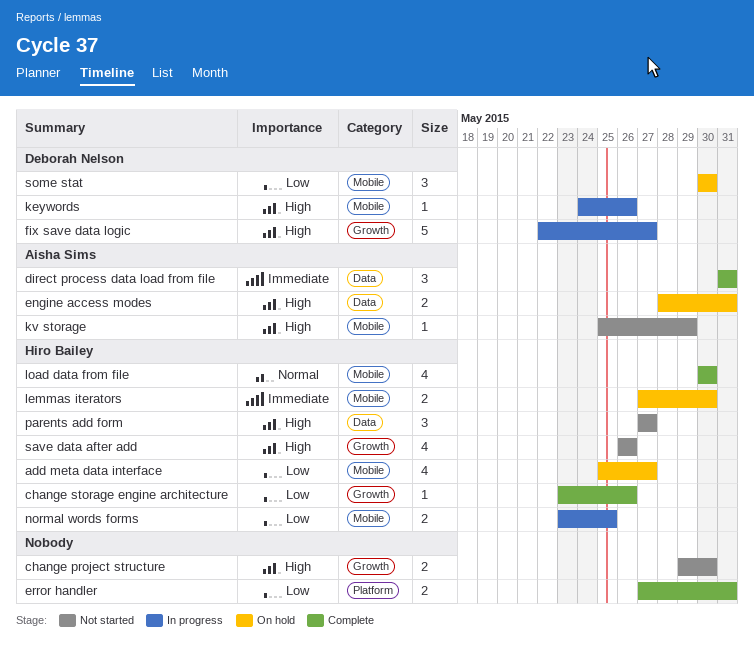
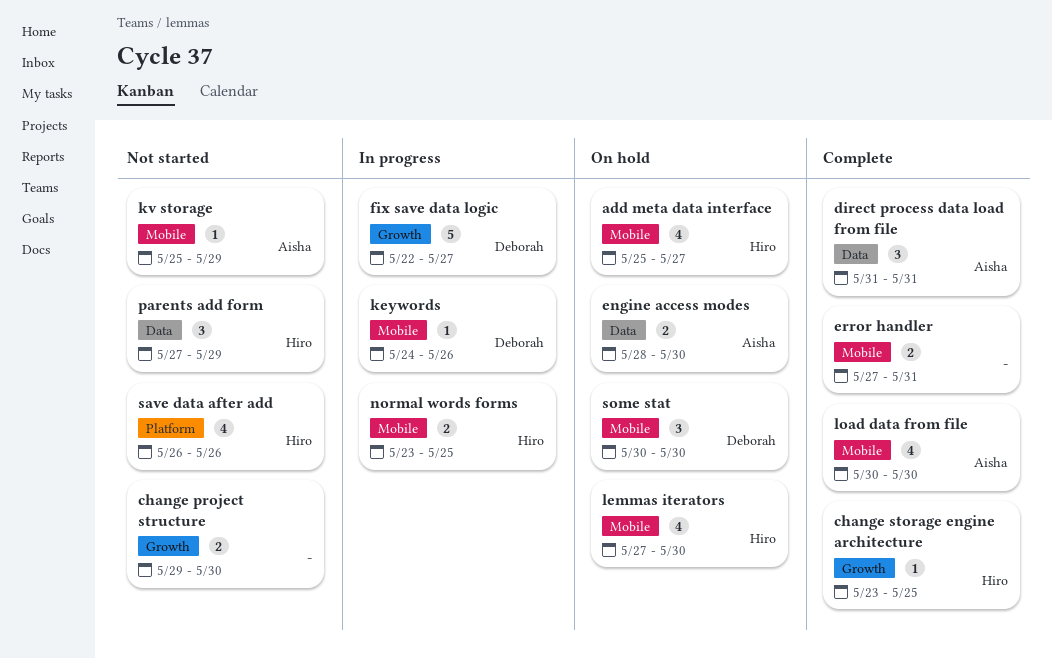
change storage engine architecture, due: May 26 -> May 25
engine access modes, due: May 31 -> May 30
error handler, label: Platform -> Mobile
lemmas iterators, estimate: 2 -> 4
load data from file, owner: Hiro Bailey -> Aisha Sims
parents add form, due: May 27 -> May 29
save data after add, label: Growth -> Platform

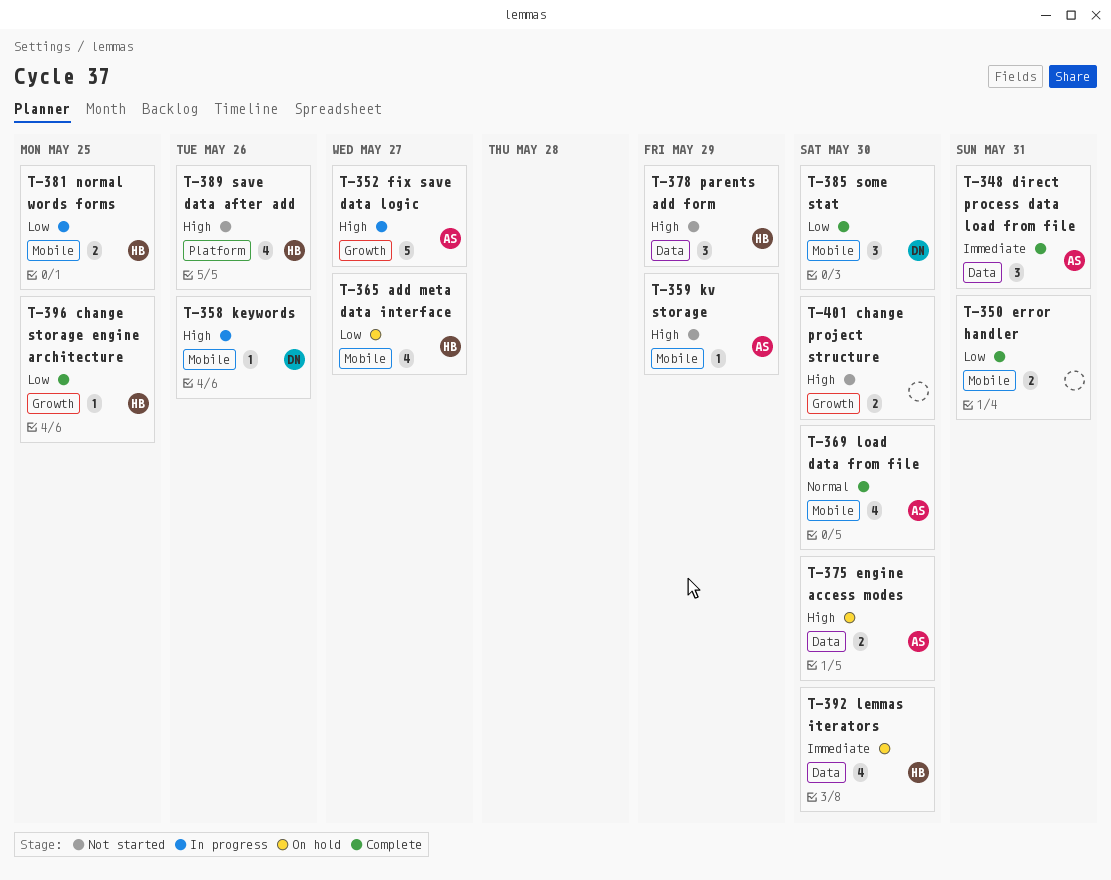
fix save data logic, owner: Deborah -> Aisha
lemmas iterators, label: Mobile -> Data
some stat, status: On hold -> Complete

